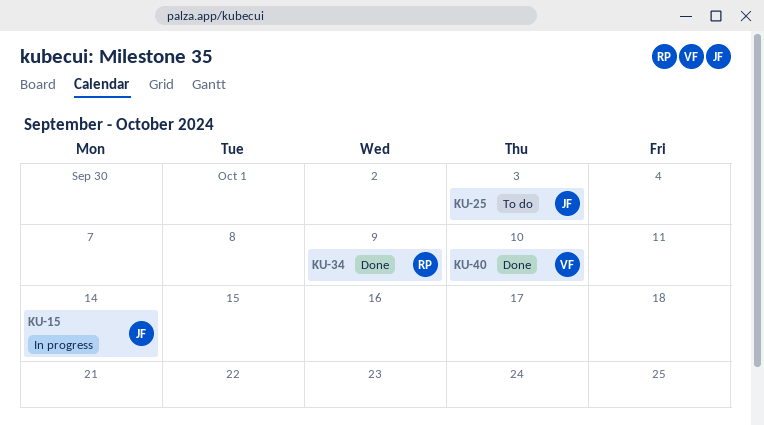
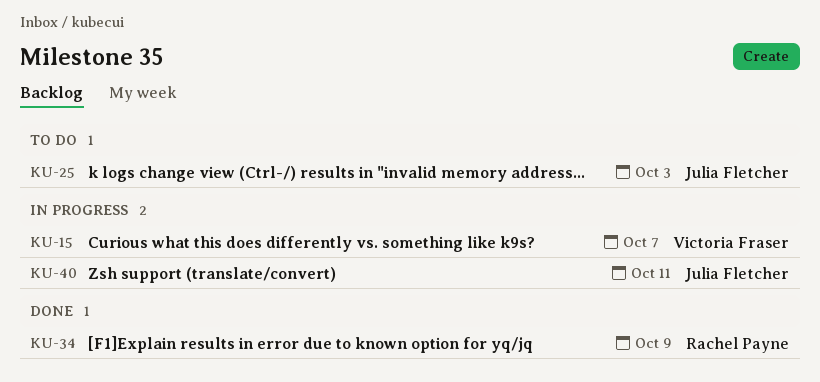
KU-15, owner: Julia Fletcher -> Victoria Fraser
KU-15, due: Oct 14 -> Oct 7
KU-40, status: Done -> In progress
KU-40, owner: Victoria Fraser -> Julia Fletcher
KU-40, due: Oct 10 -> Oct 11

